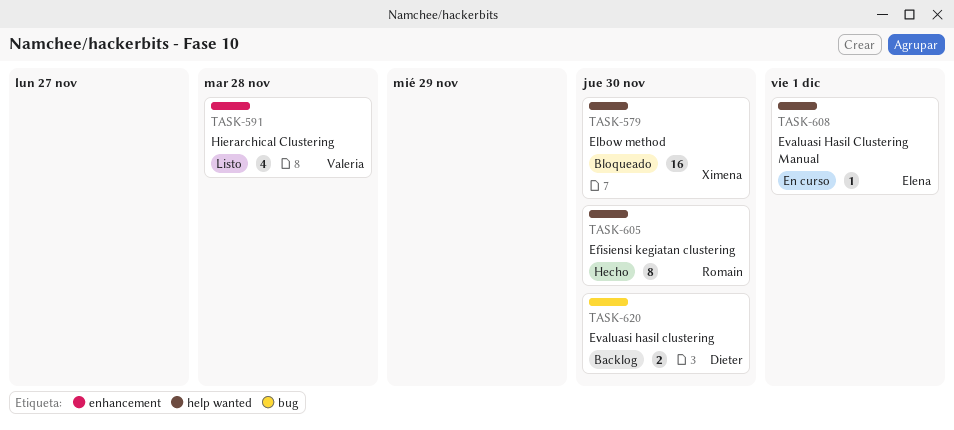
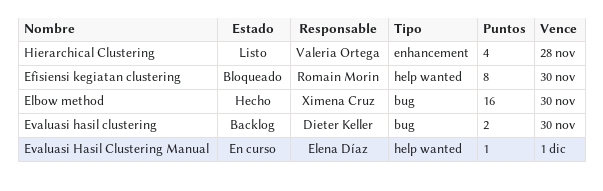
Efisiensi kegiatan clustering, status: Hecho -> Bloqueado
Elbow method, status: Bloqueado -> Hecho
Elbow method, label: help wanted -> bug

